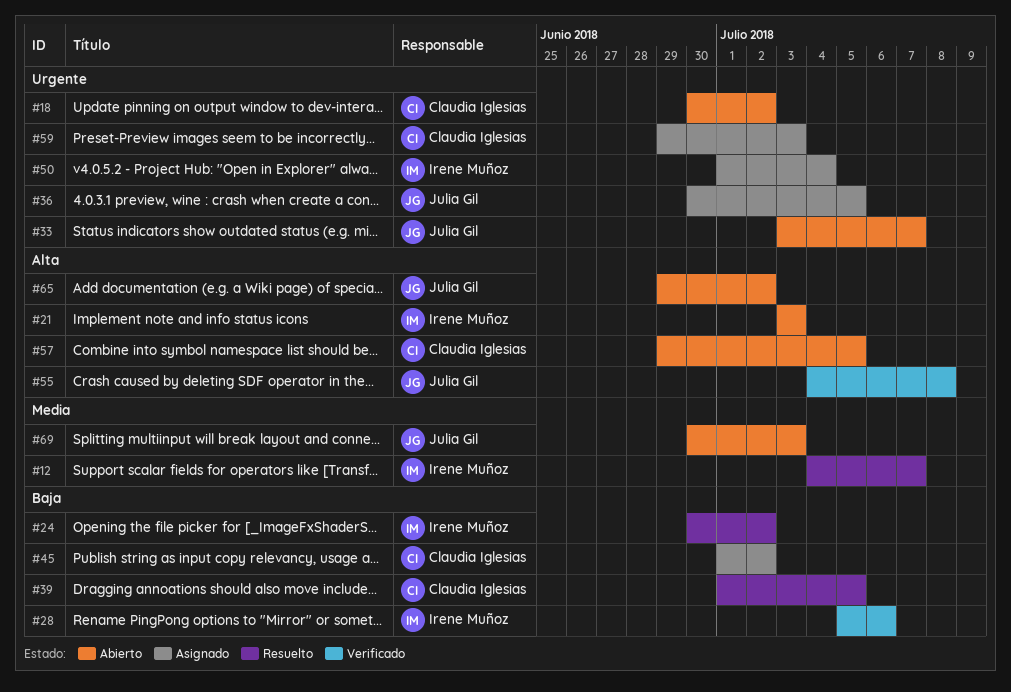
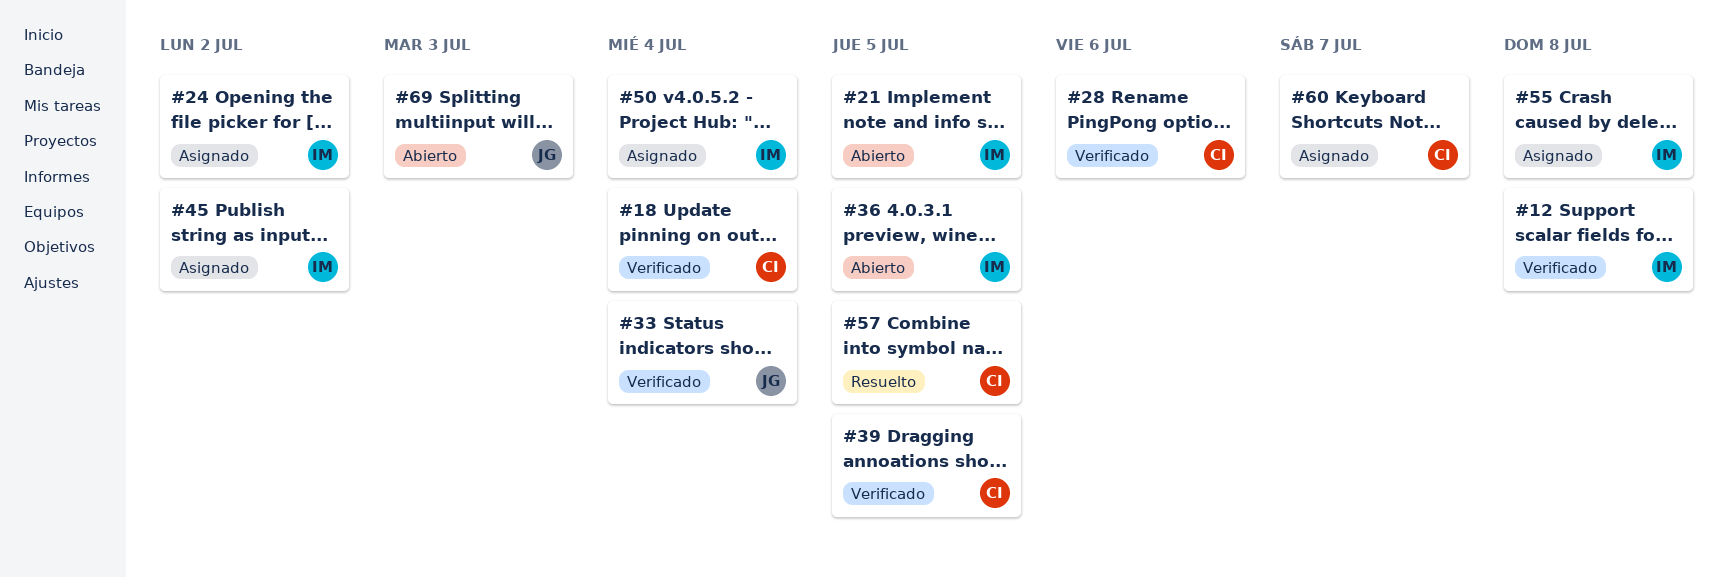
#12, status: Resuelto -> Verificado
#12, due: Jul 7 -> Jul 8
#18, status: Abierto -> Verificado
#18, due: Jul 2 -> Jul 4
#21, due: Jul 3 -> Jul 5
#24, status: Resuelto -> Asignado
#28, owner: Irene Muñoz -> Claudia Iglesias
#33, status: Abierto -> Verificado
#33, due: Jul 7 -> Jul 4
#36, status: Asignado -> Abierto
#36, owner: Julia Gil -> Irene Muñoz
#39, status: Resuelto -> Verificado
#45, owner: Claudia Iglesias -> Irene Muñoz
#55, status: Verificado -> Asignado
#55, owner: Julia Gil -> Irene Muñoz
#57, status: Abierto -> Resuelto
#59: present -> none
#60: none -> present
#65: present -> none

